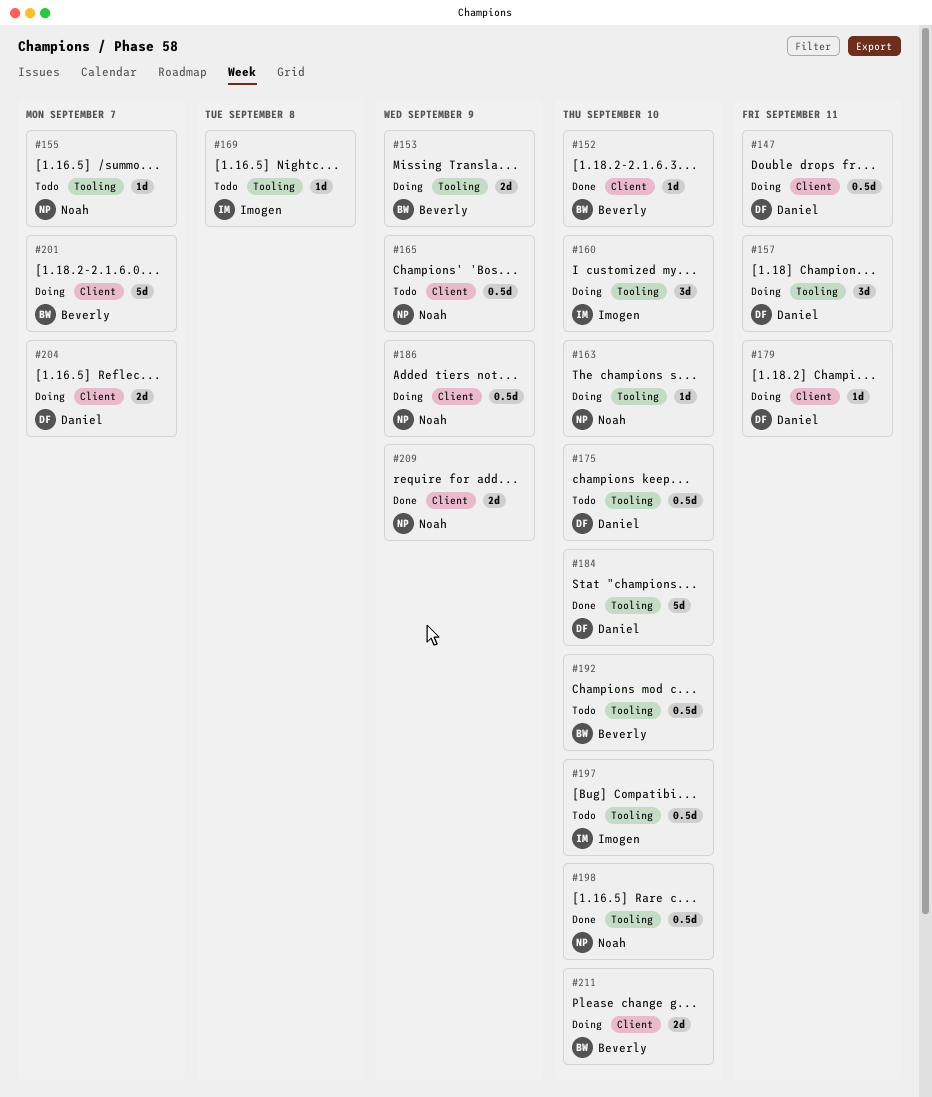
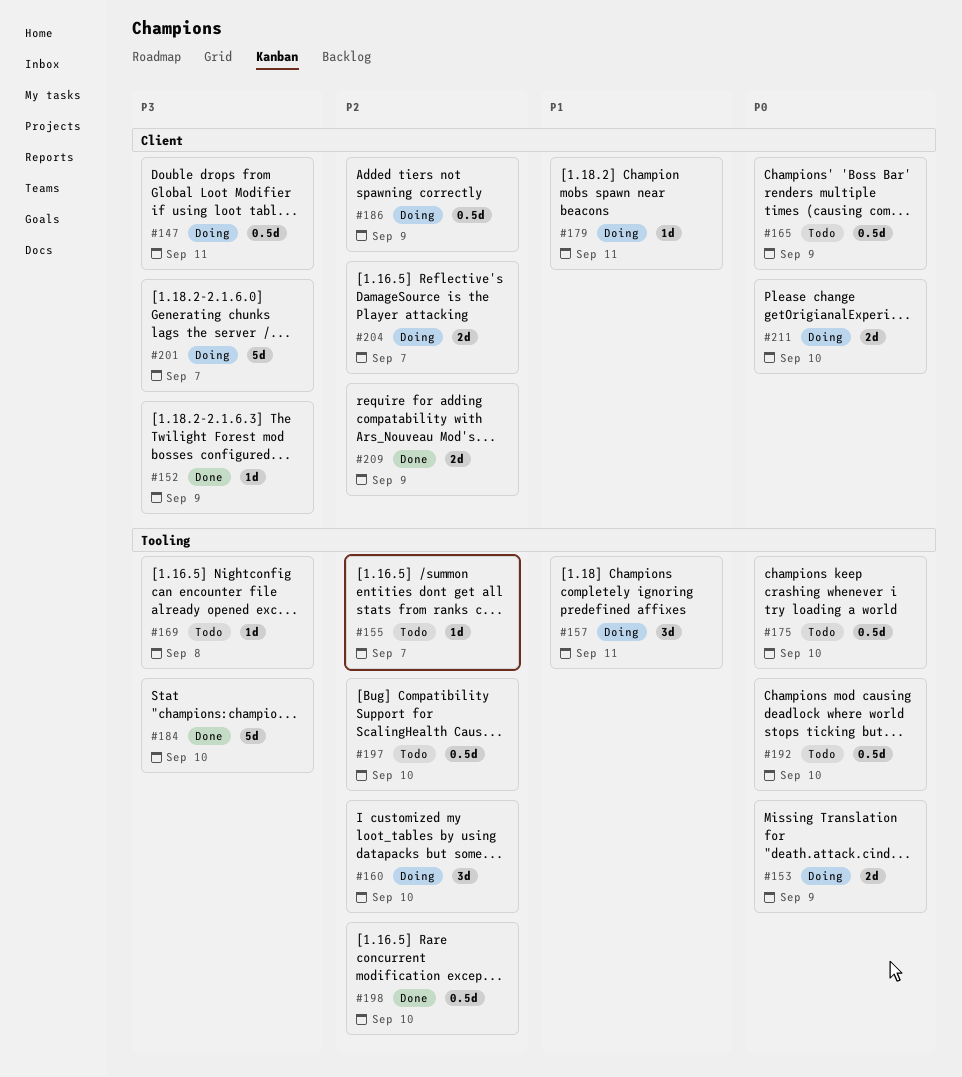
#152, due: Sep 10 -> Sep 9
#163: present -> none

